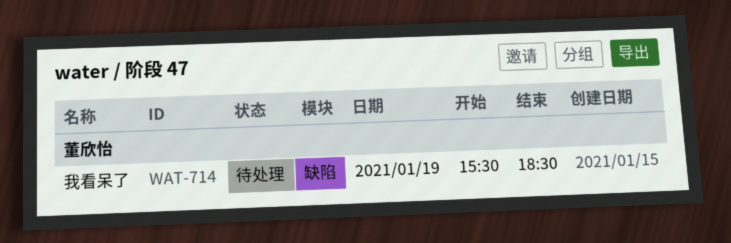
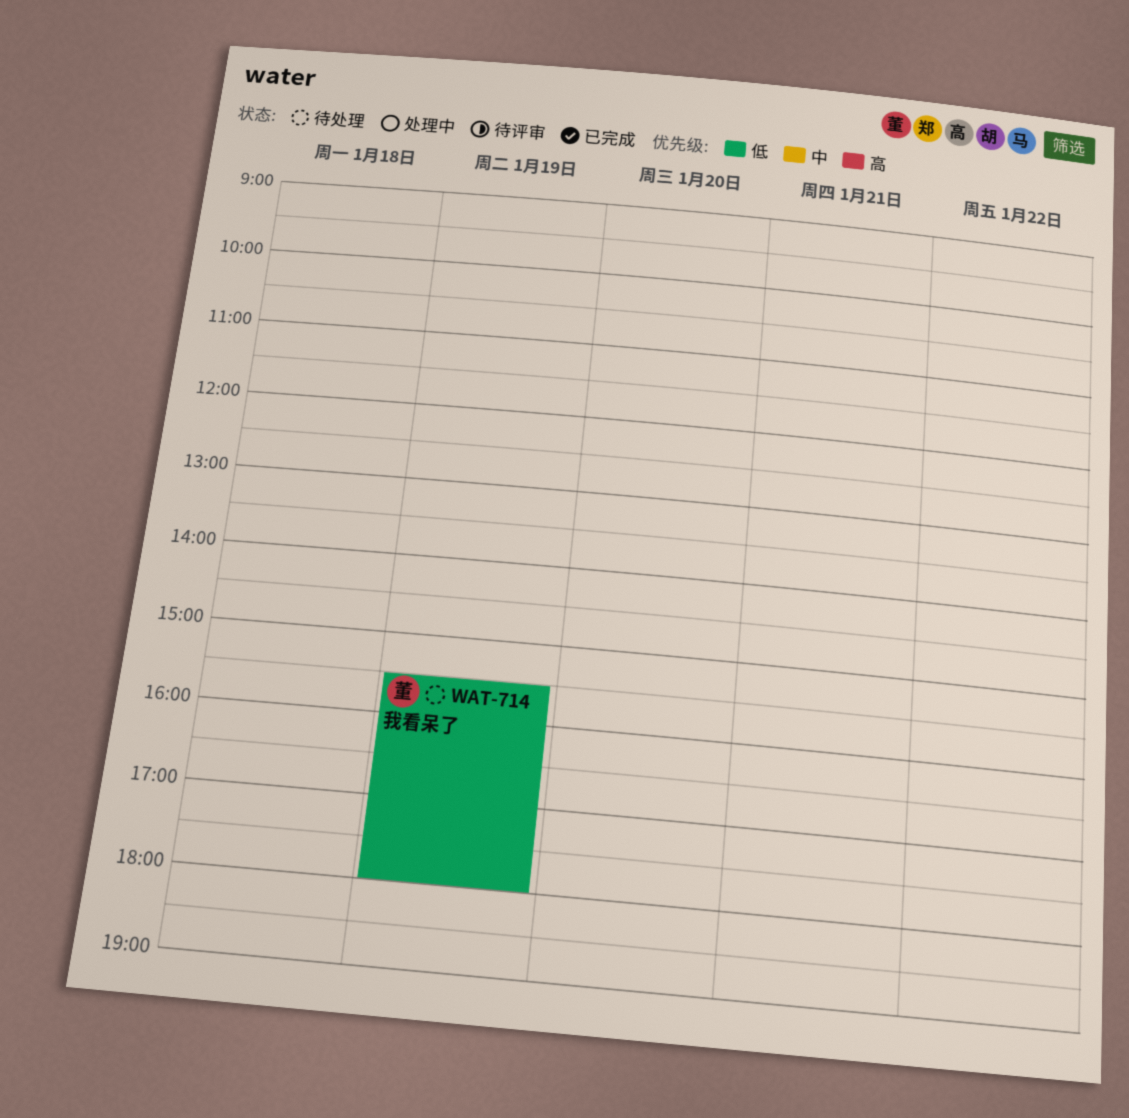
WAT-714, ends: 18:30 -> 18:00

